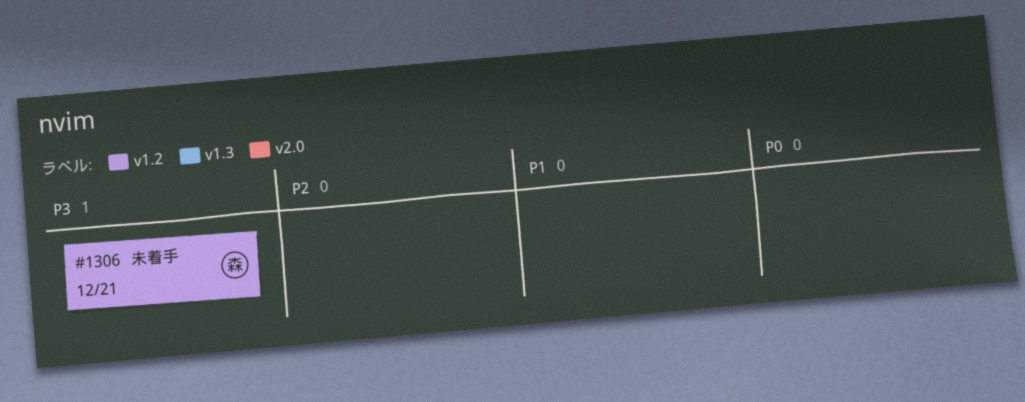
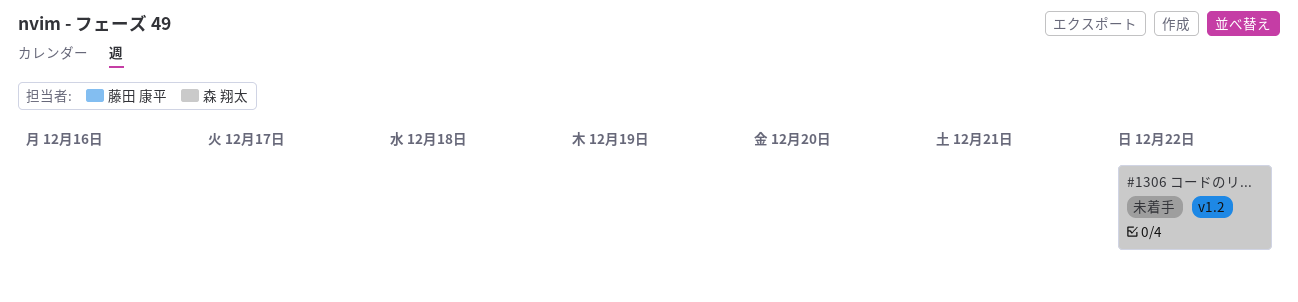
#1306, due: Dec 21 -> Dec 22

